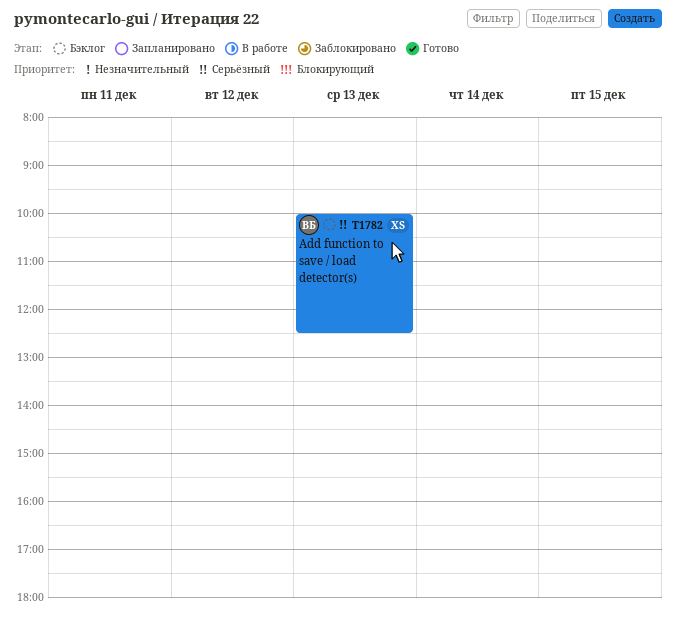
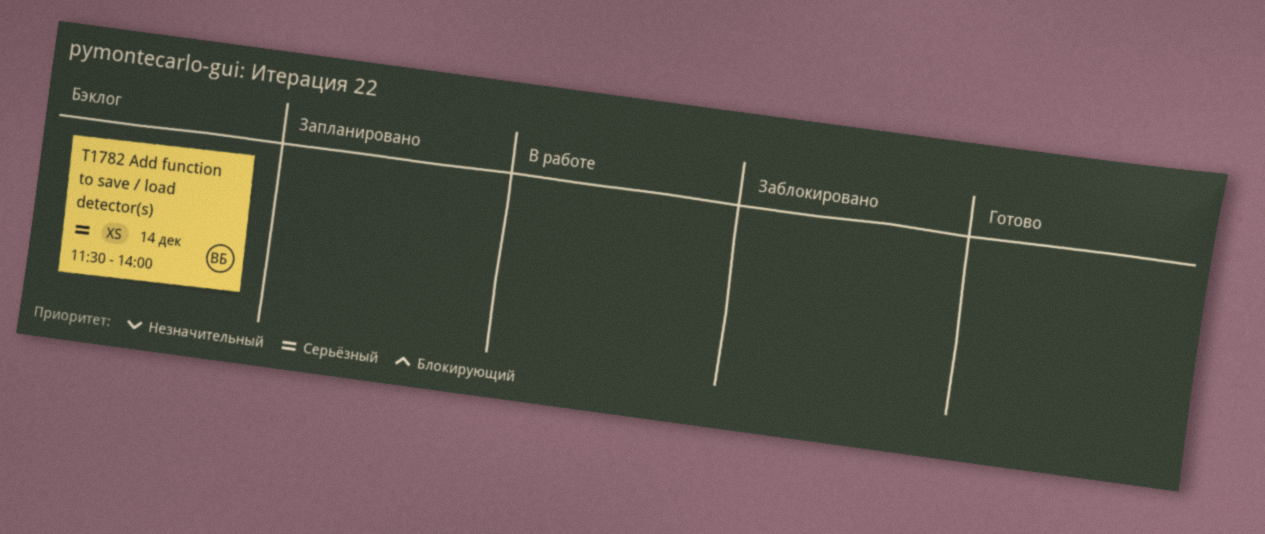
T1782, day: Dec 13 -> Dec 14
T1782, begins: 10:00 -> 11:30
T1782, ends: 12:30 -> 14:00

